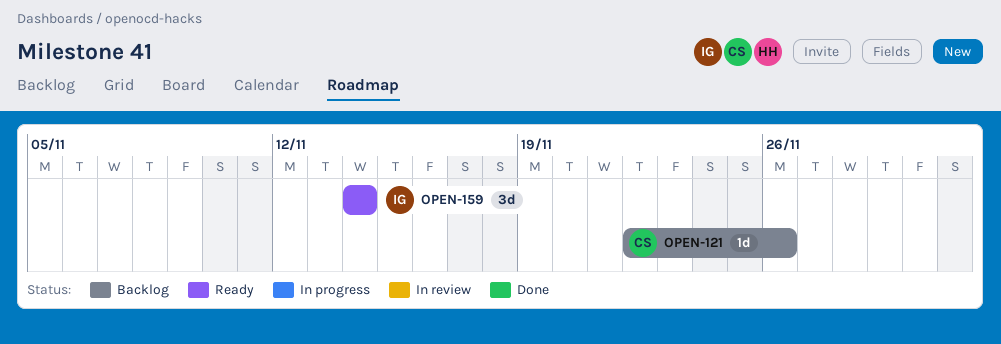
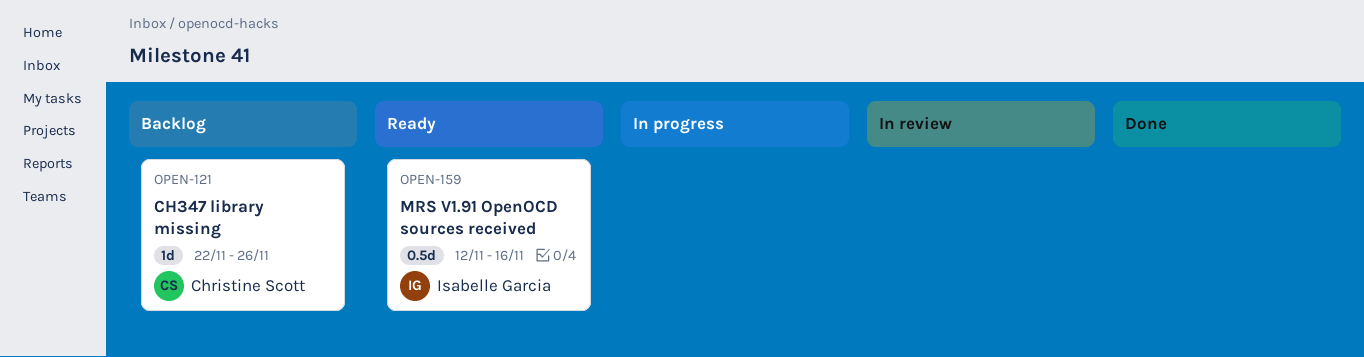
OPEN-159, estimate: 3d -> 0.5d
OPEN-159, start: Nov 14 -> Nov 12
OPEN-159, due: Nov 14 -> Nov 16

